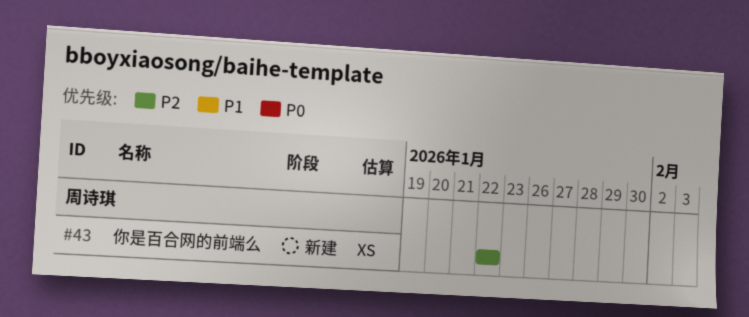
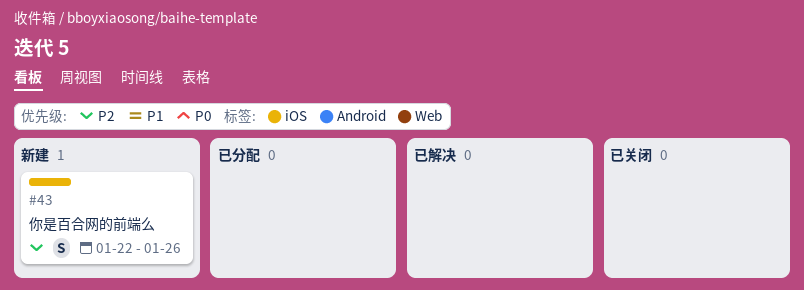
#43, estimate: XS -> S
#43, due: Jan 22 -> Jan 26

